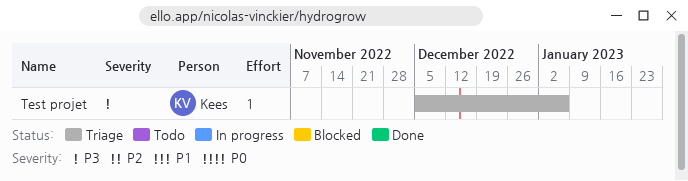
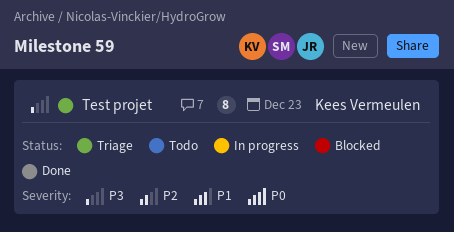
Test projet, estimate: 1 -> 8
Test projet, due: Jan 6 -> Dec 23

